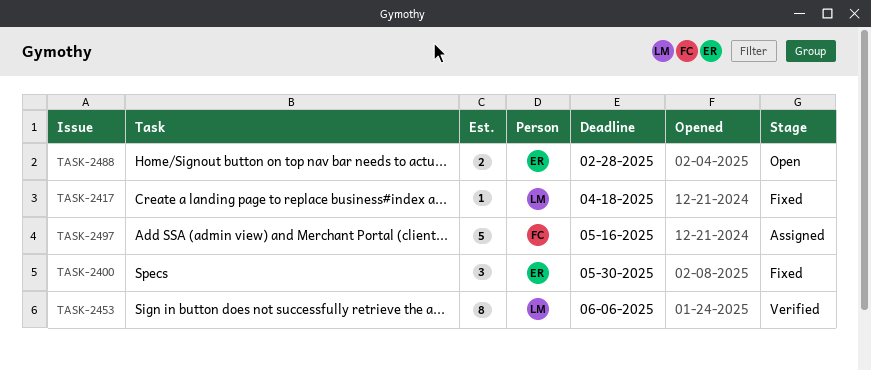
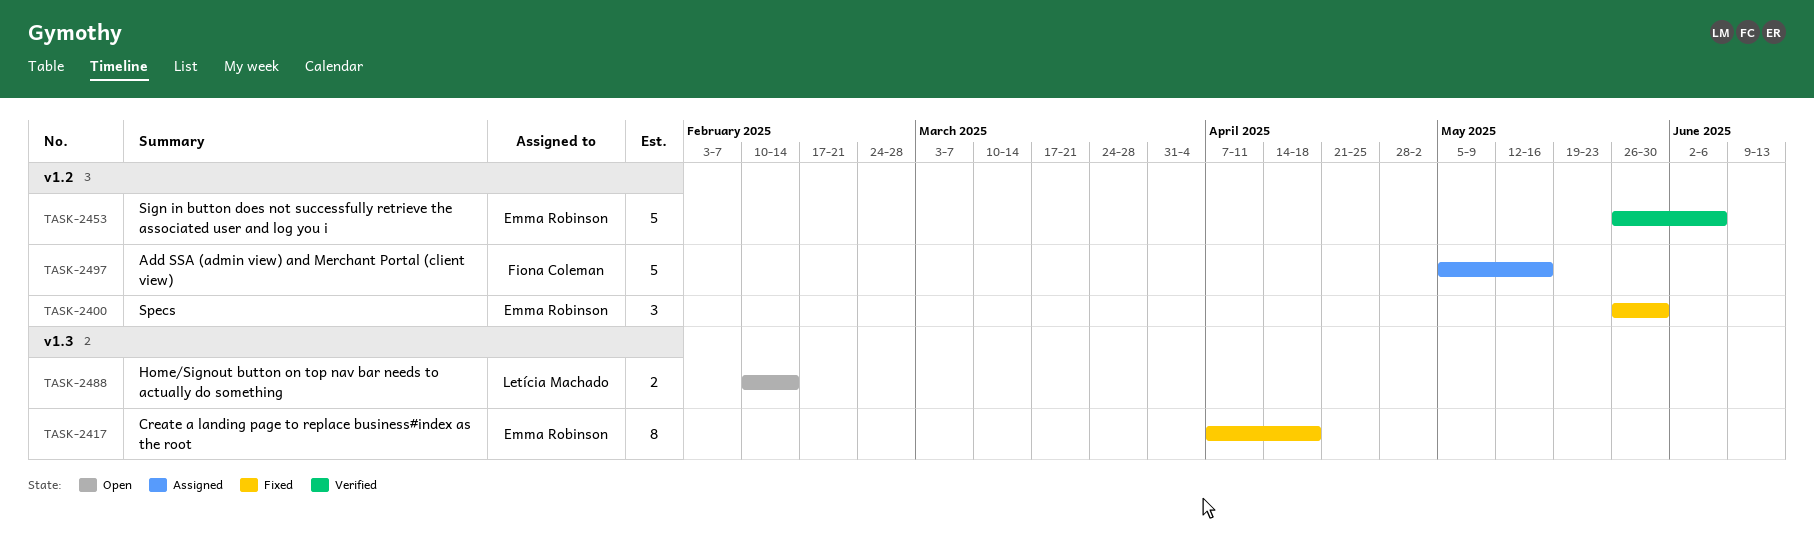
TASK-2417, owner: Letícia Machado -> Emma Robinson
TASK-2417, estimate: 1 -> 8
TASK-2453, owner: Letícia Machado -> Emma Robinson
TASK-2453, estimate: 8 -> 5
TASK-2488, owner: Emma Robinson -> Letícia Machado
TASK-2488, due: Feb 28 -> Feb 14

